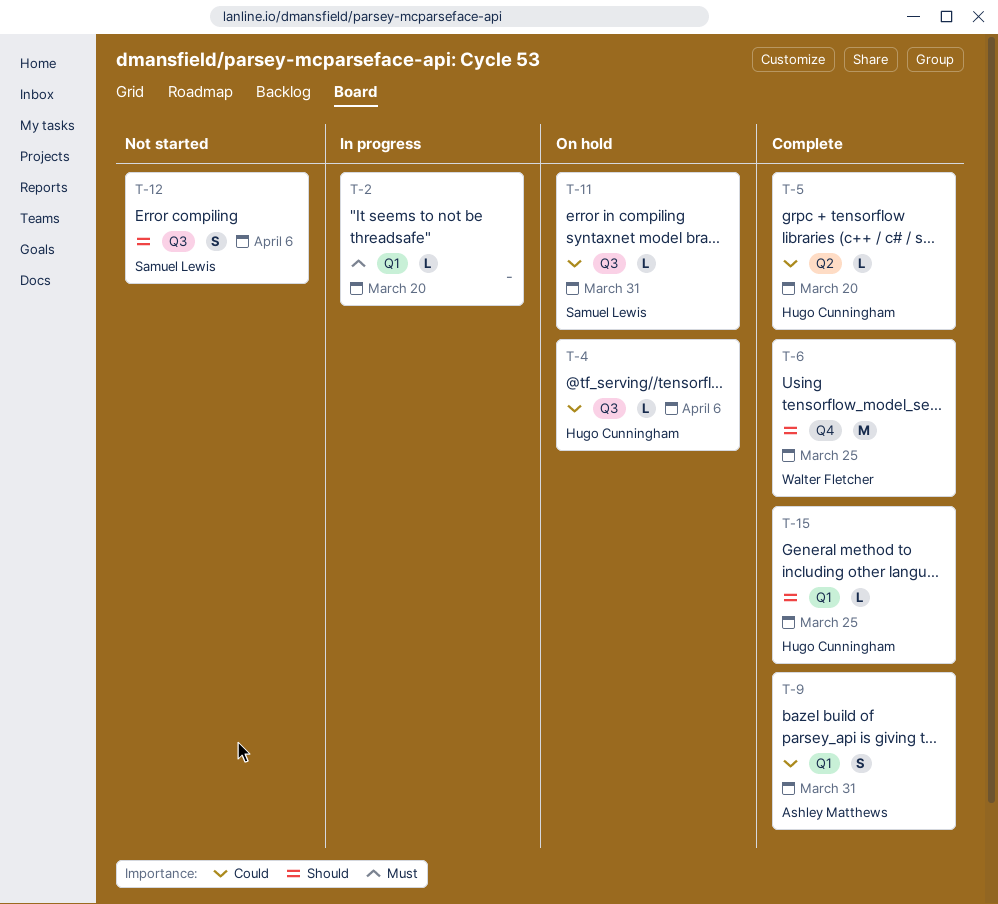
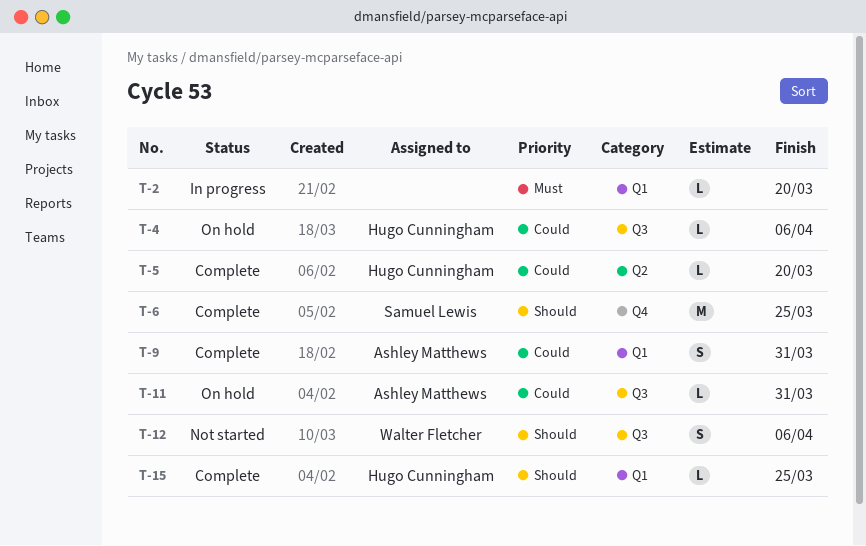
T-6, owner: Walter Fletcher -> Samuel Lewis
T-11, owner: Samuel Lewis -> Ashley Matthews
T-12, owner: Samuel Lewis -> Walter Fletcher

